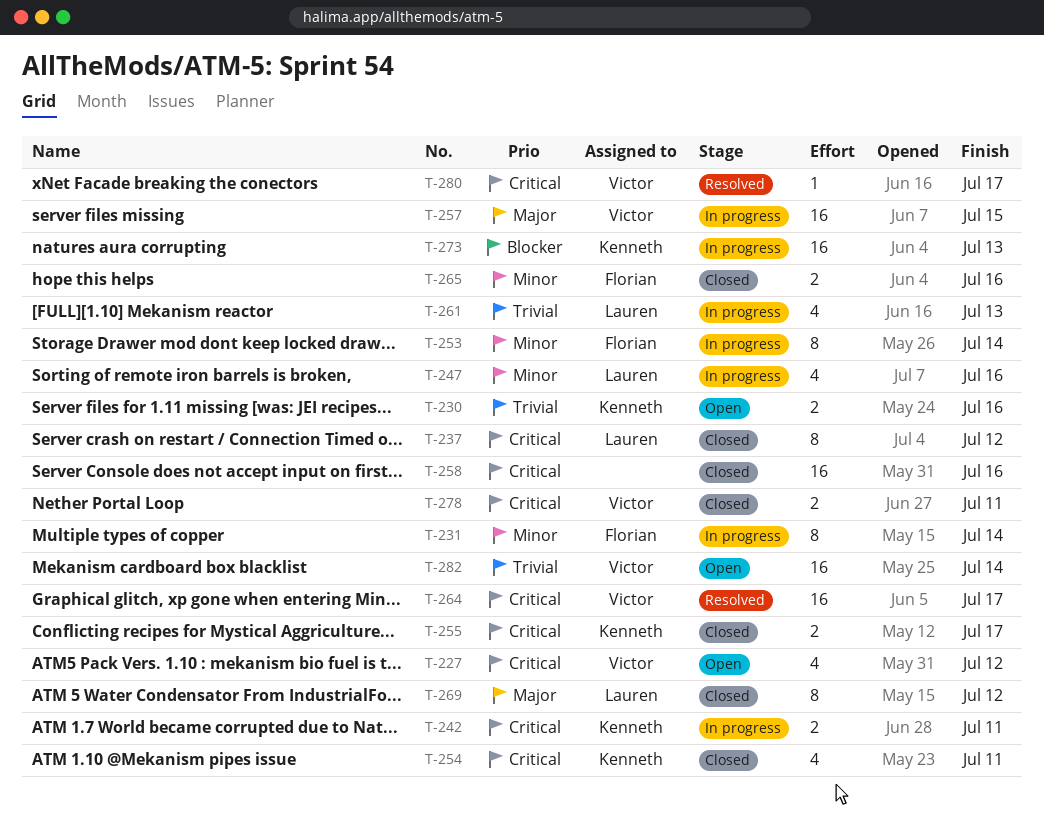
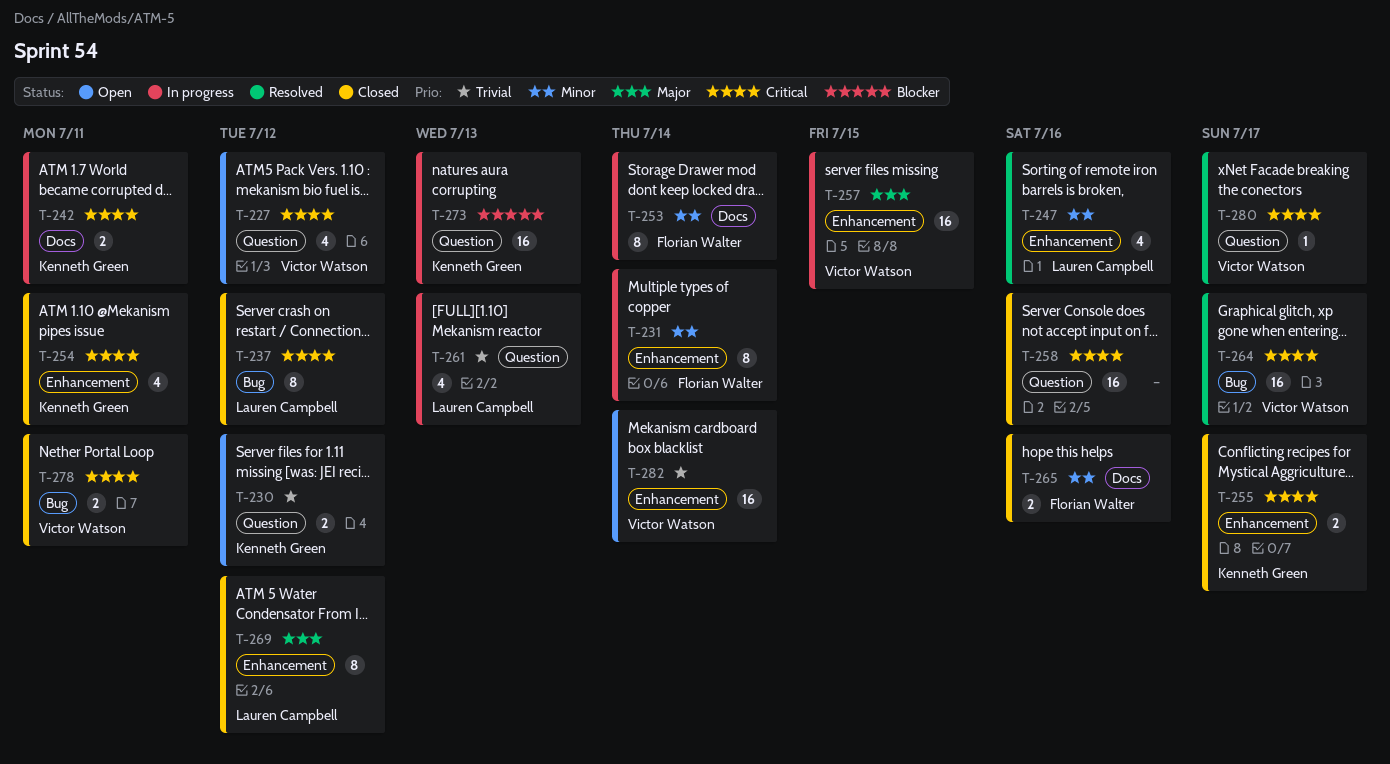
T-230, due: Jul 16 -> Jul 12
T-247, status: In progress -> Resolved

